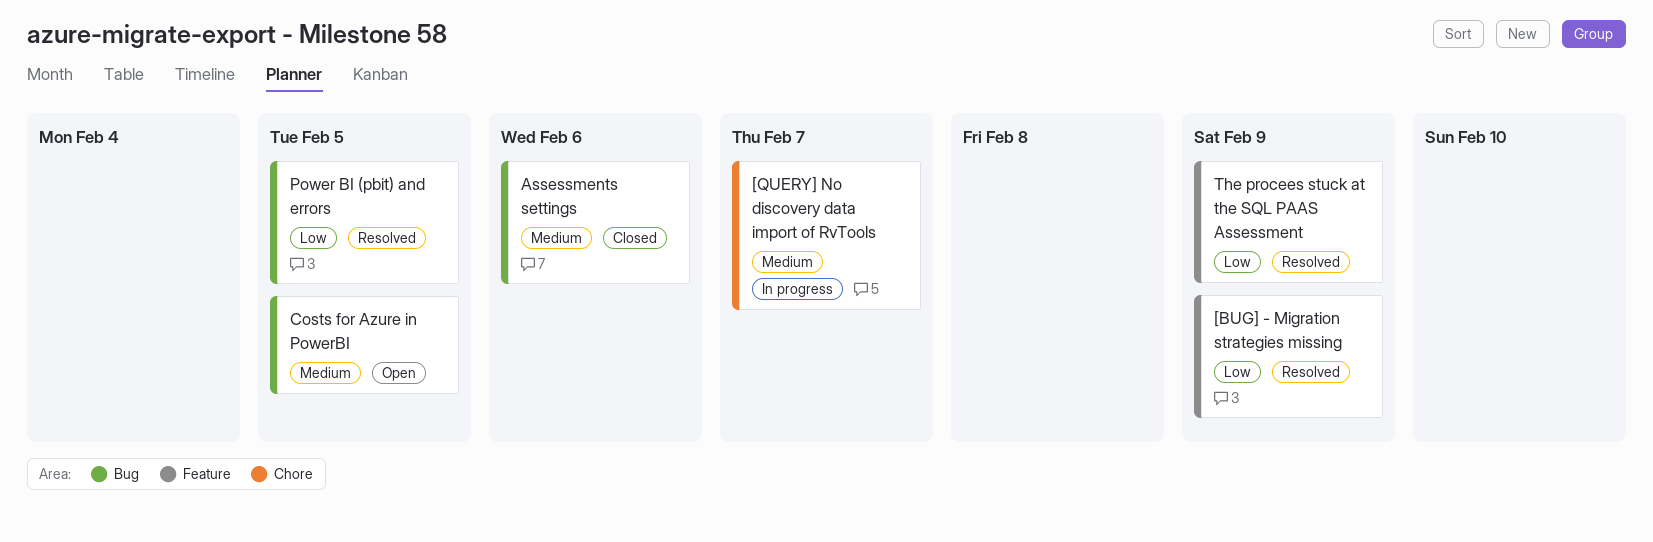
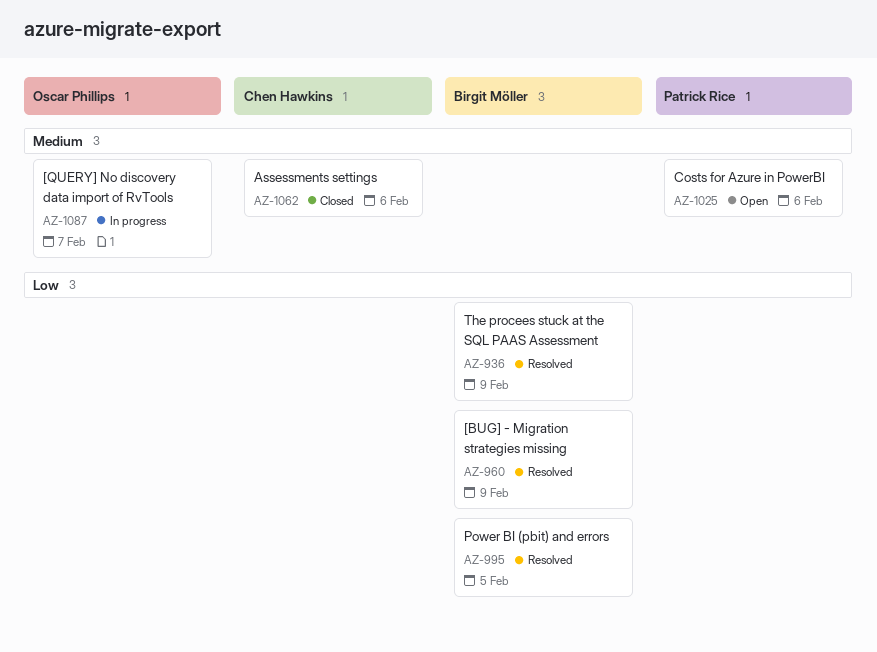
Costs for Azure in PowerBI, due: Feb 5 -> Feb 6

